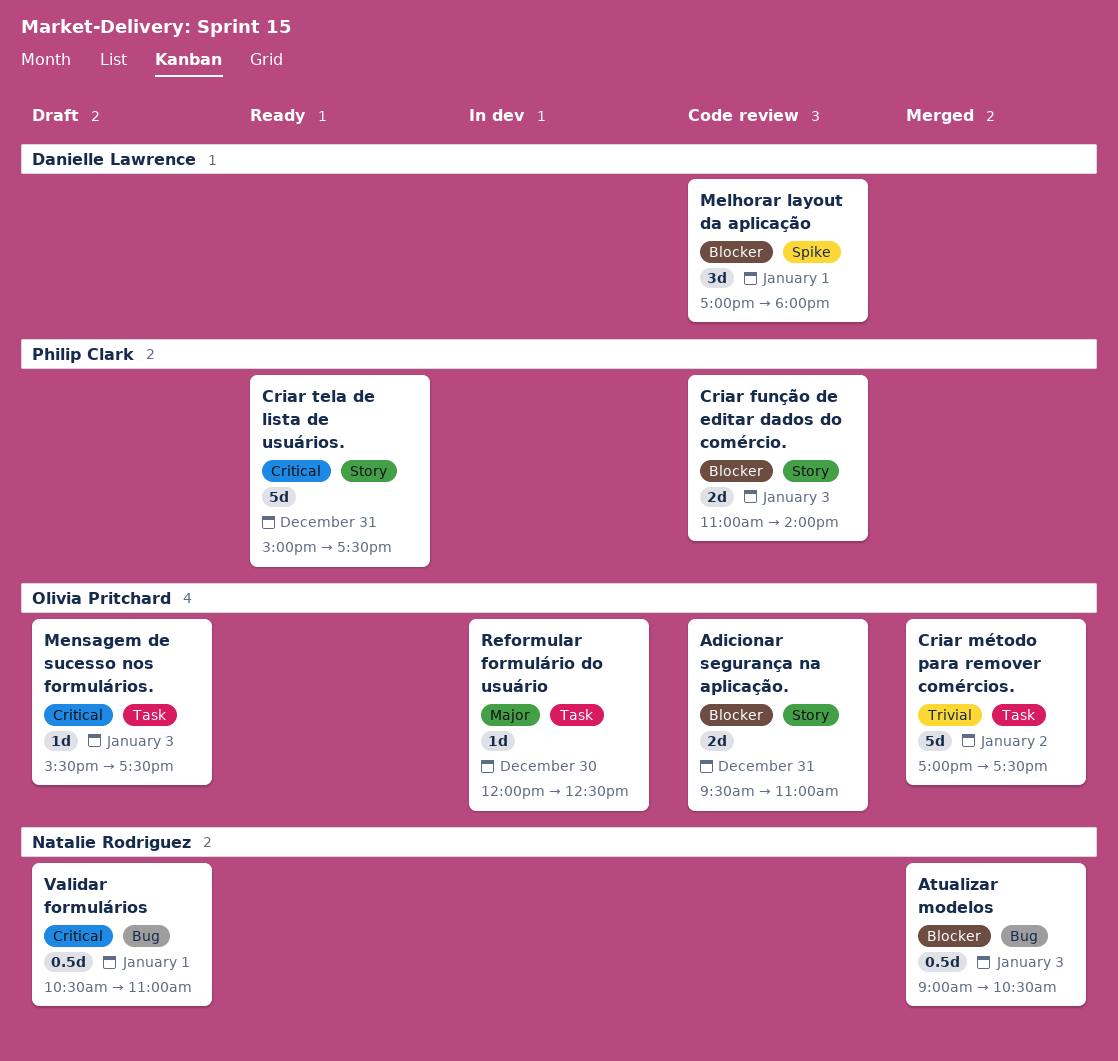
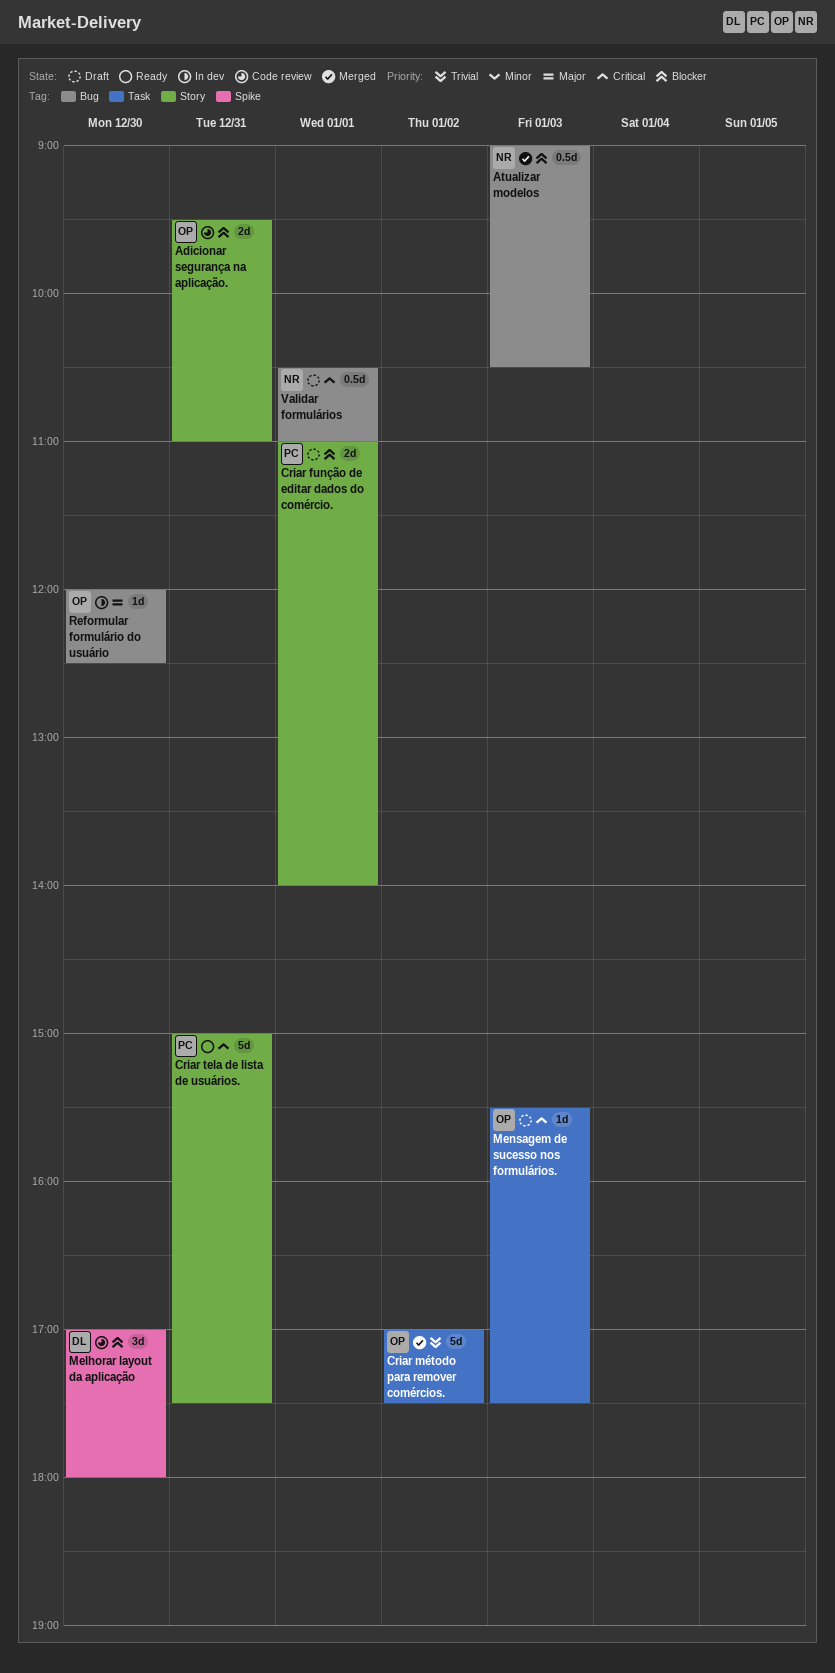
Criar função de editar dados do comércio., status: Code review -> Draft
Criar função de editar dados do comércio., day: Jan 3 -> Jan 1
Melhorar layout da aplicação, day: Jan 1 -> Dec 30
Reformular formulário do usuário, label: Task -> Bug

